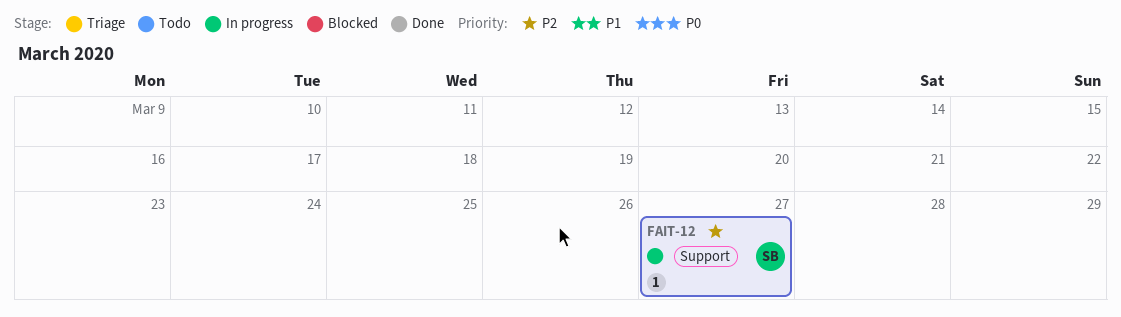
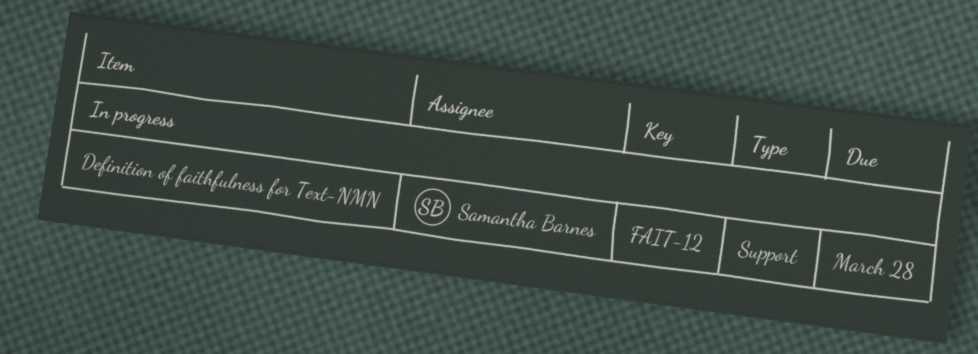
FAIT-12, due: Mar 27 -> Mar 28

